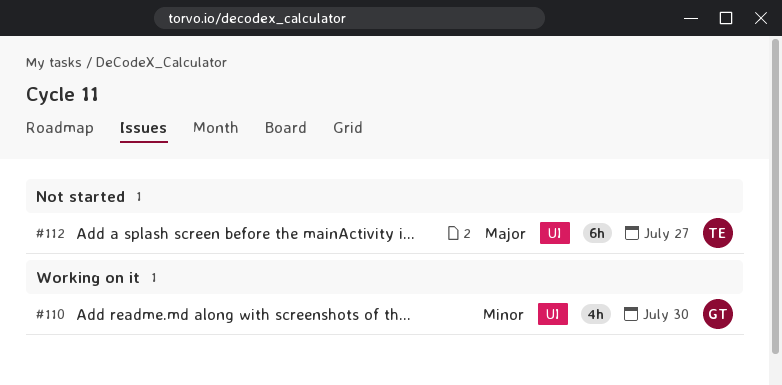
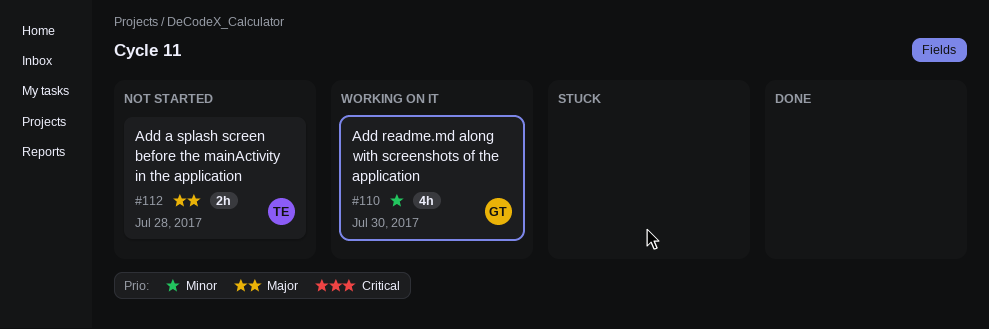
#112, estimate: 6h -> 2h
#112, due: Jul 27 -> Jul 28

